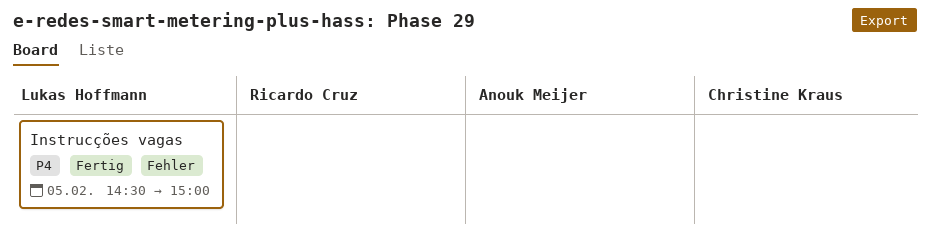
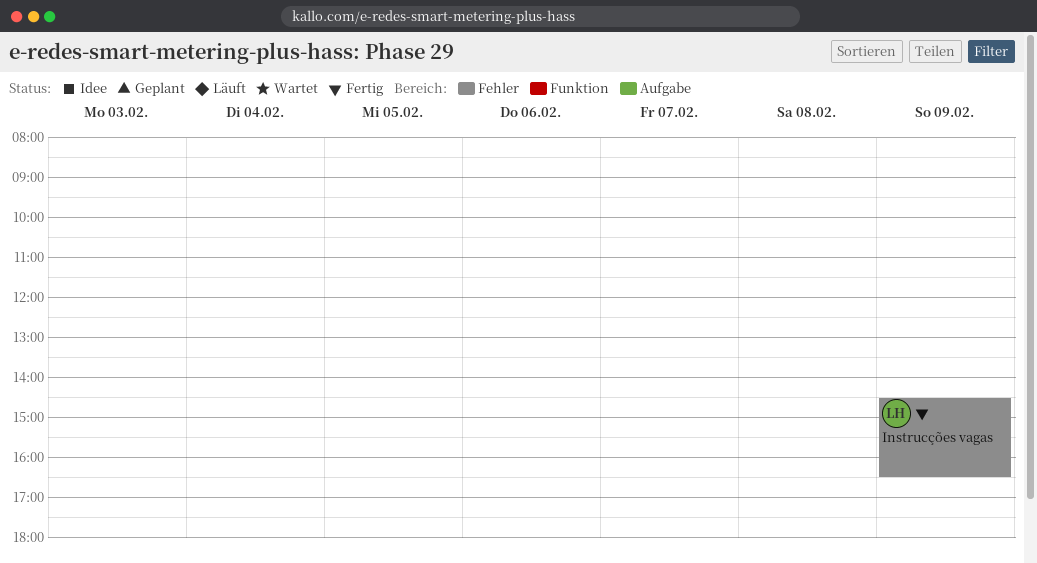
Instrucções vagas, day: Feb 5 -> Feb 9
Instrucções vagas, ends: 15:00 -> 16:30

